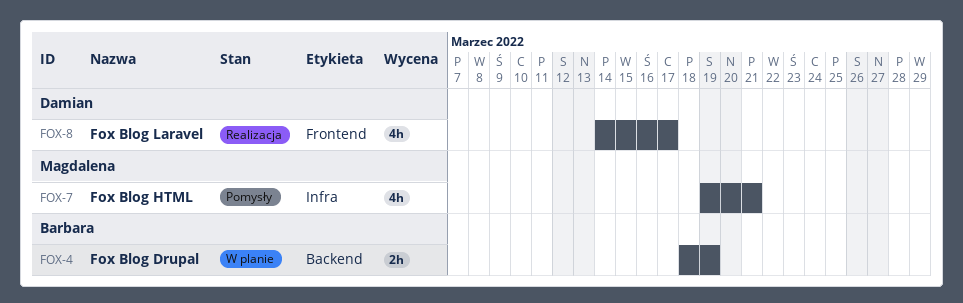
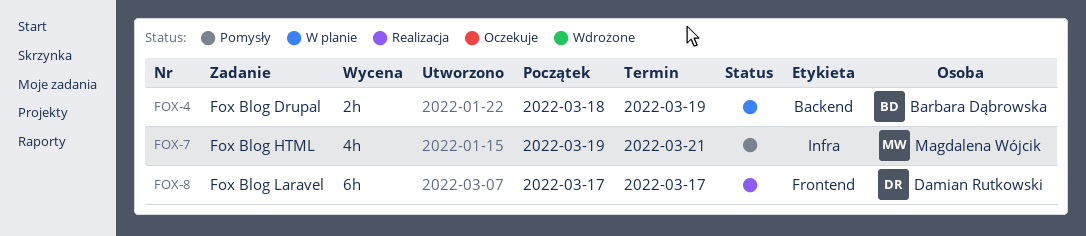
FOX-8, estimate: 4h -> 6h
FOX-8, start: Mar 14 -> Mar 17

